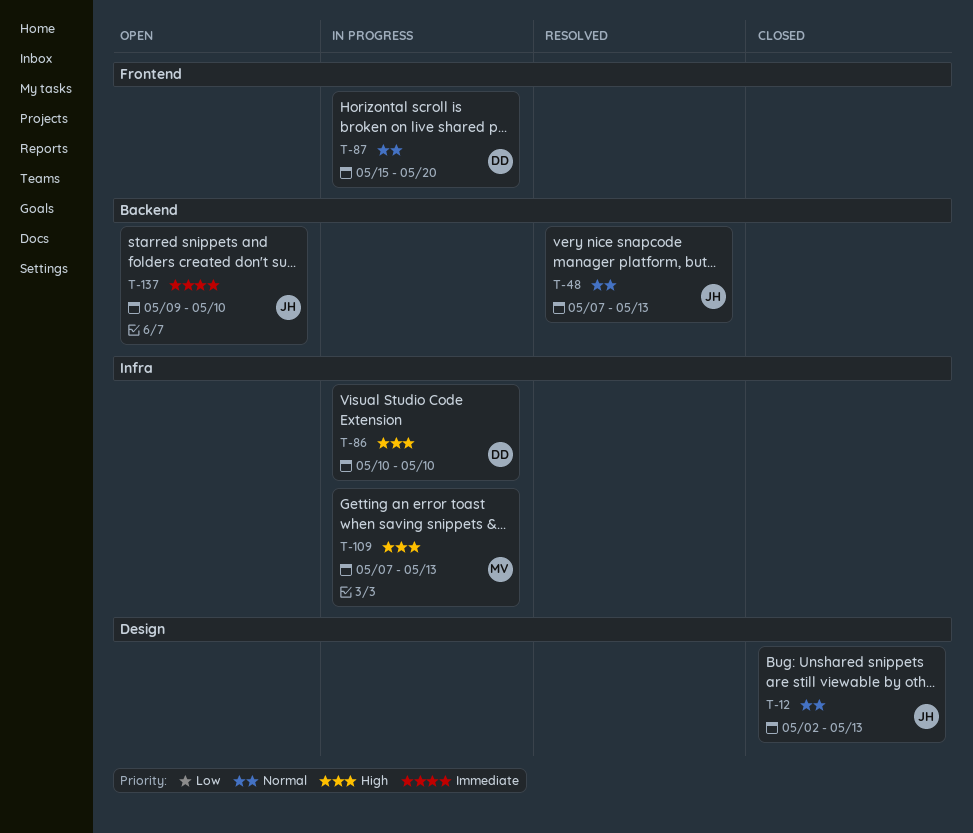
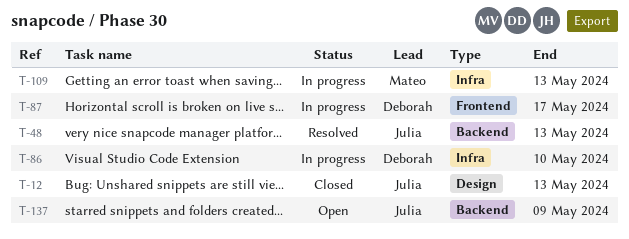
T-87, due: May 20 -> May 17
T-137, due: May 10 -> May 9

